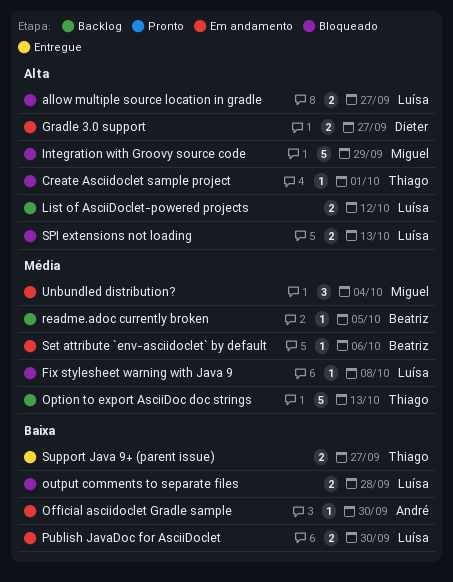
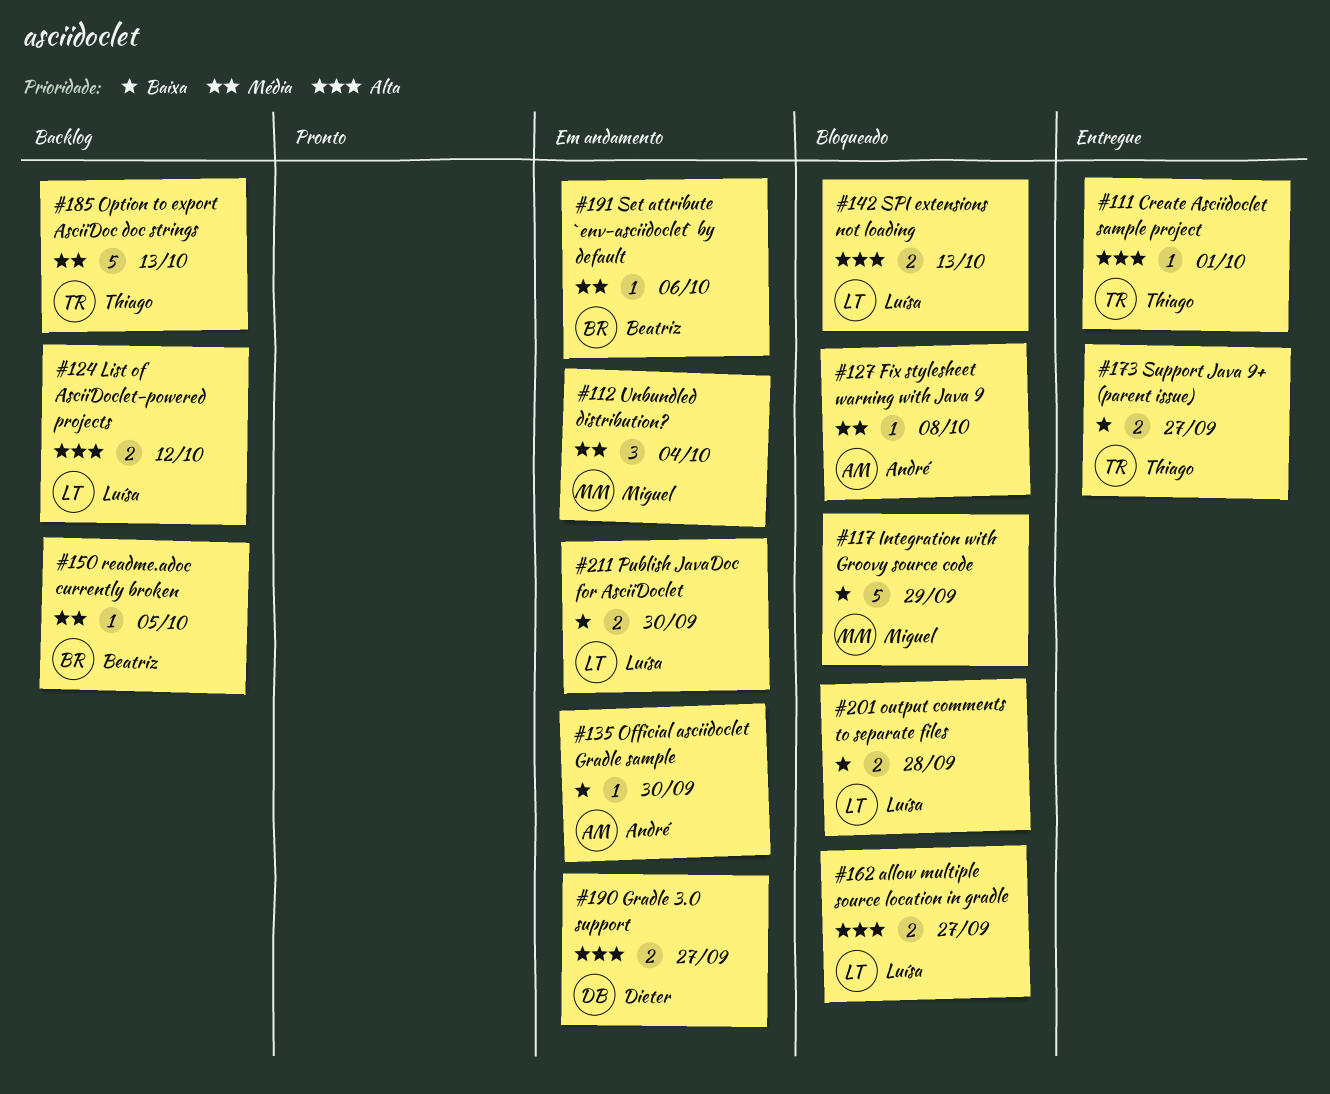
Create Asciidoclet sample project, status: Bloqueado -> Entregue
Fix stylesheet warning with Java 9, owner: Luísa -> André
Integration with Groovy source code, priority: Alta -> Baixa

